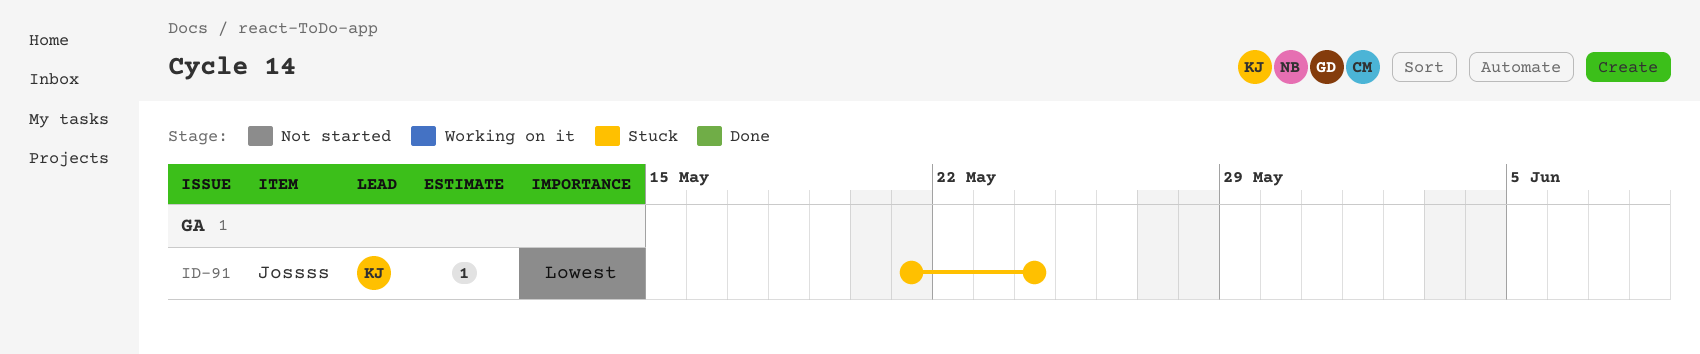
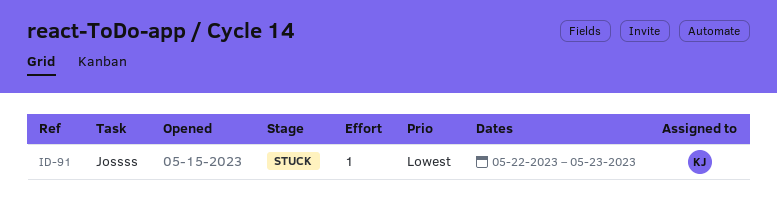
ID-91, start: May 21 -> May 22
ID-91, due: May 24 -> May 23

